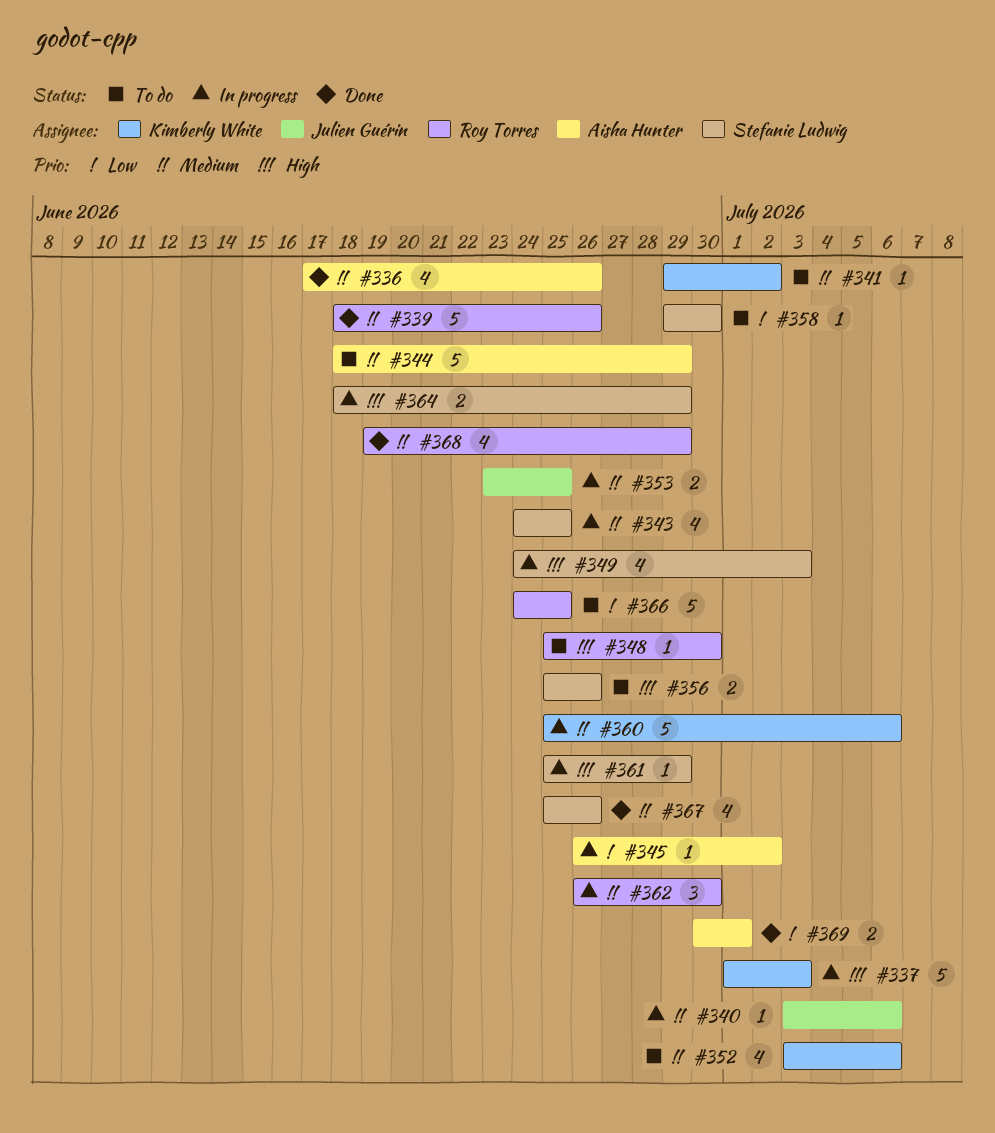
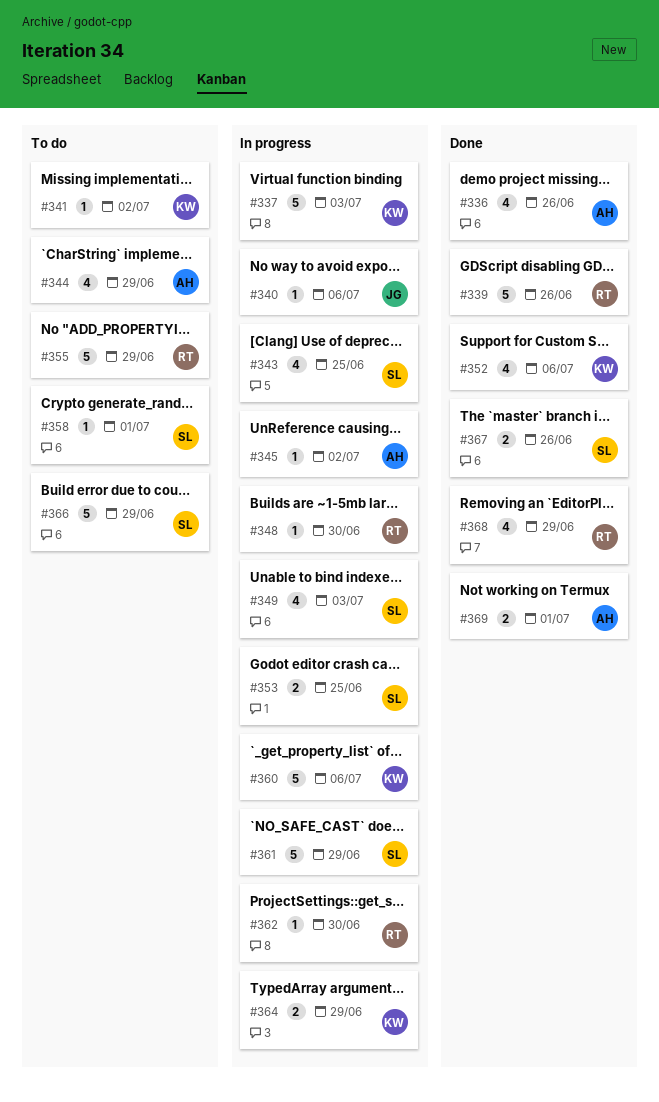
#344, estimate: 5 -> 4
#348, status: To do -> In progress
#352, status: To do -> Done
#353, owner: Julien Guérin -> Stefanie Ludwig
#355: none -> present
#356: present -> none
#358, due: Jun 30 -> Jul 1
#361, estimate: 1 -> 5
#362, estimate: 3 -> 1
#364, owner: Stefanie Ludwig -> Kimberly White
#366, owner: Roy Torres -> Stefanie Ludwig
#366, due: Jun 25 -> Jun 29
#367, estimate: 4 -> 2

